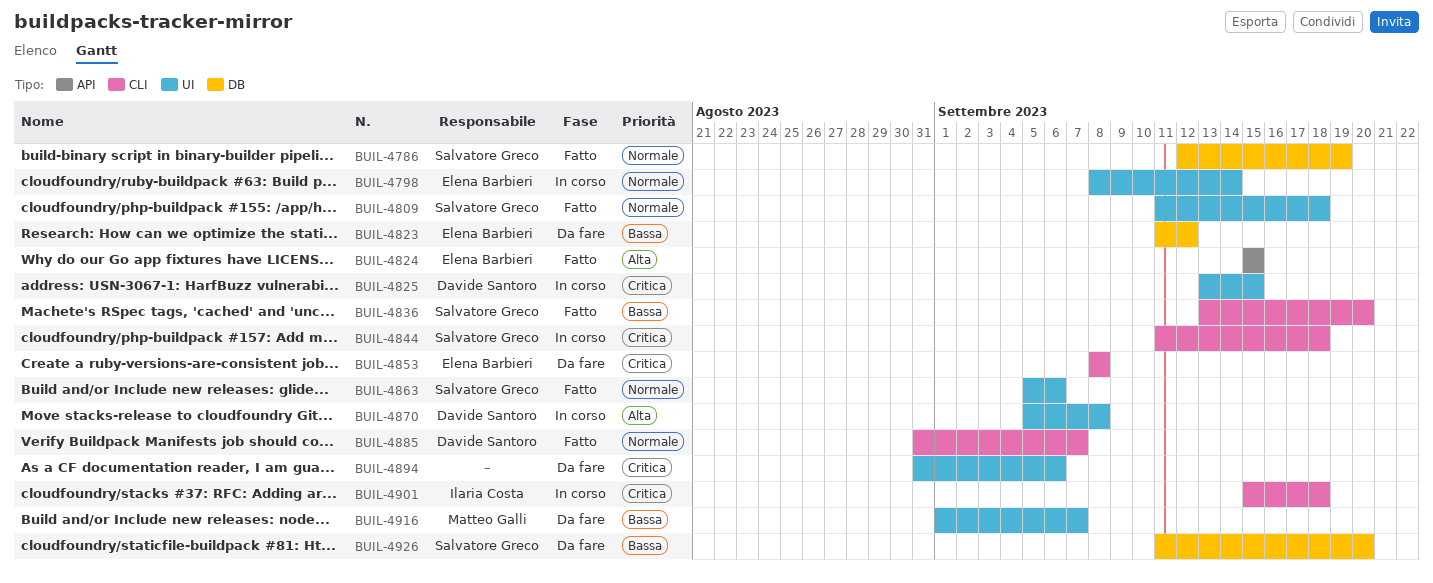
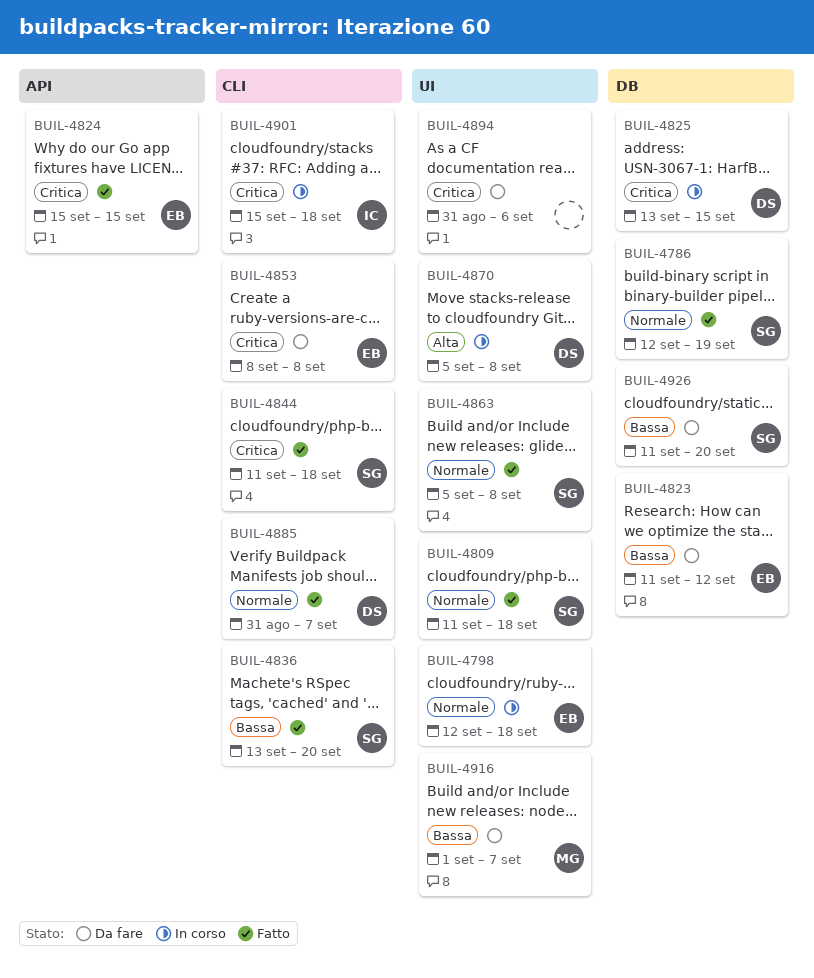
BUIL-4798, start: Sep 8 -> Sep 12
BUIL-4798, due: Sep 14 -> Sep 18
BUIL-4824, priority: Alta -> Critica
BUIL-4825, label: UI -> DB
BUIL-4844, status: In corso -> Fatto
BUIL-4863, due: Sep 6 -> Sep 8

